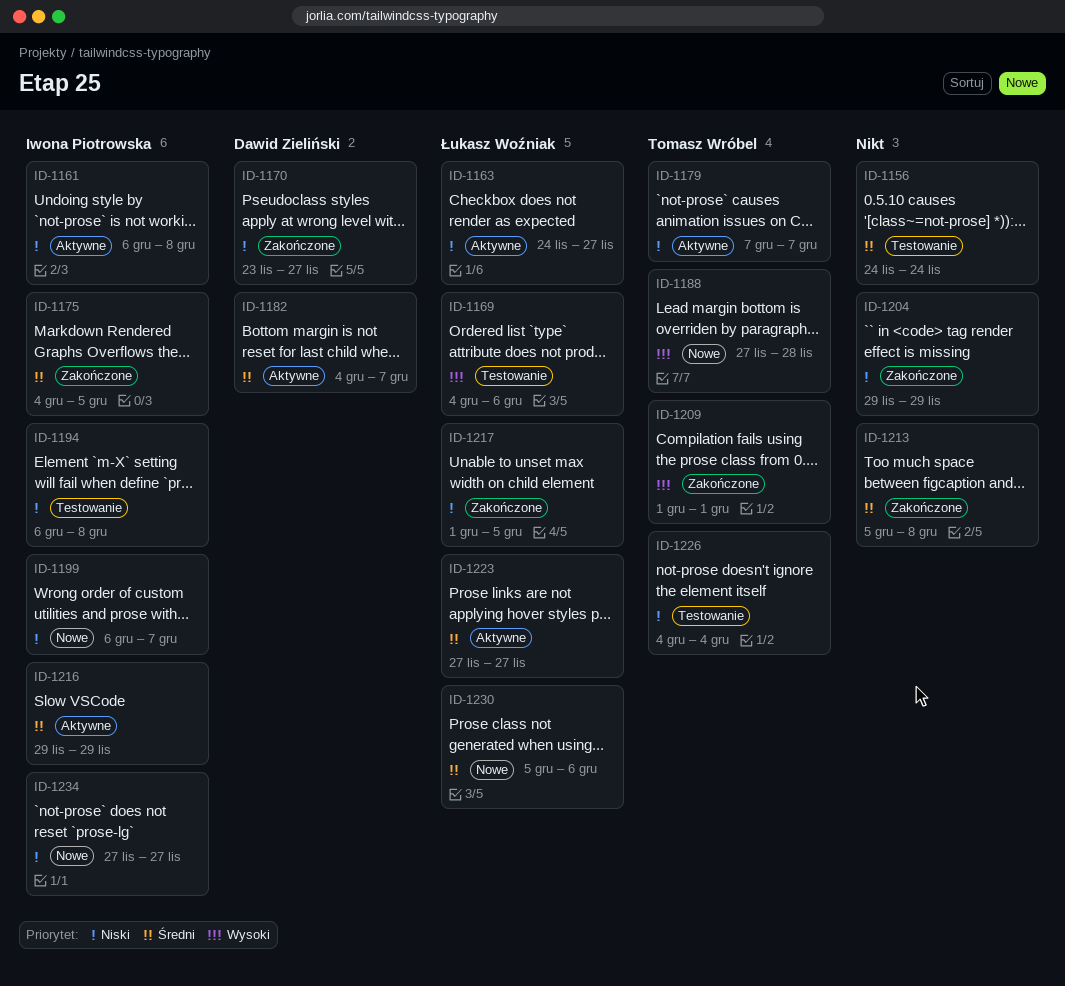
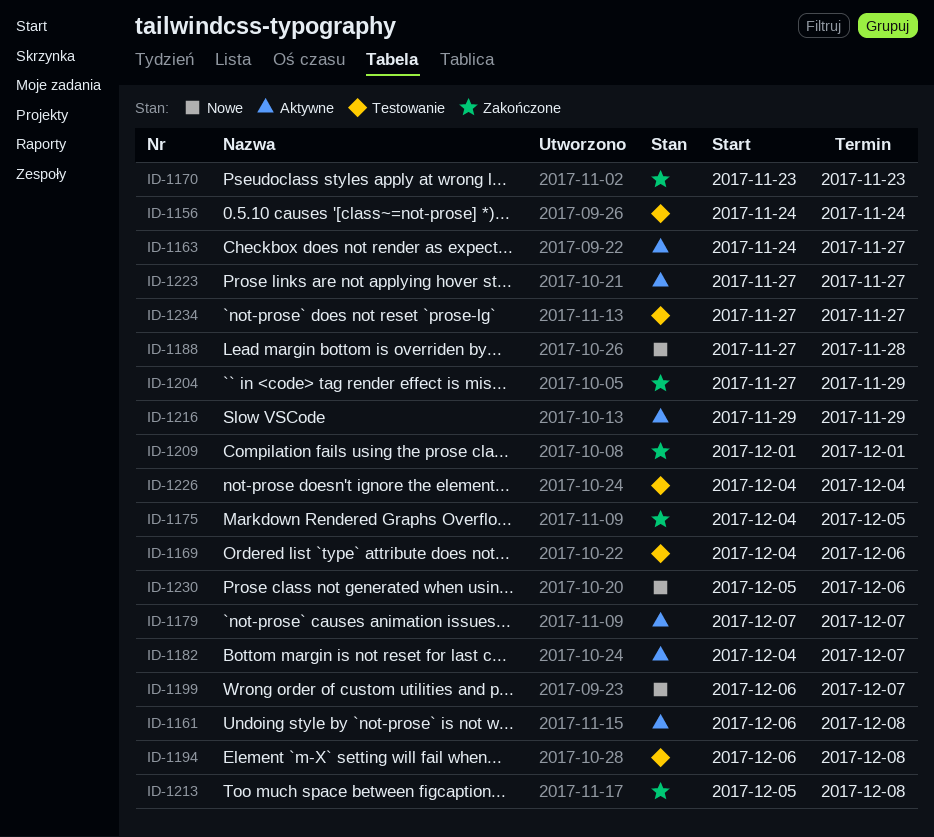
ID-1170, due: Nov 27 -> Nov 23
ID-1204, start: Nov 29 -> Nov 27
ID-1217: present -> none
ID-1234, status: Nowe -> Testowanie

